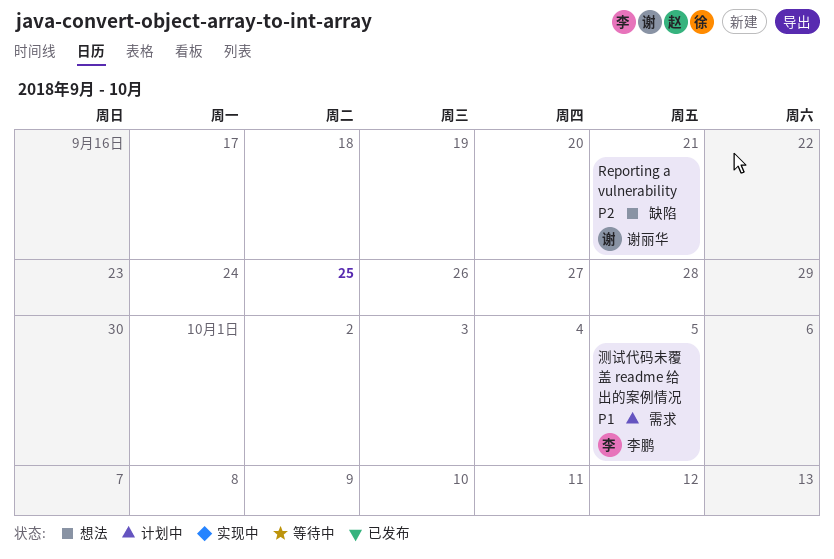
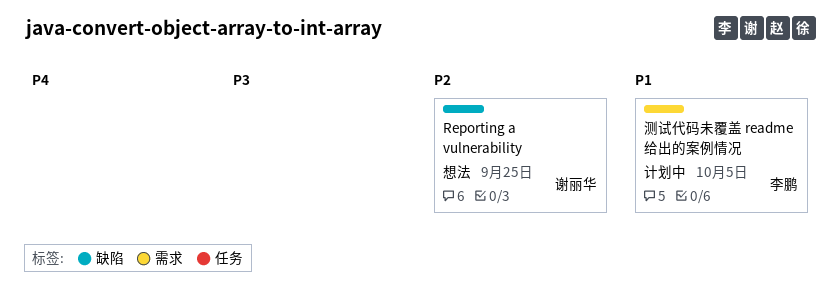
Reporting a vulnerability, due: Sep 21 -> Sep 25

